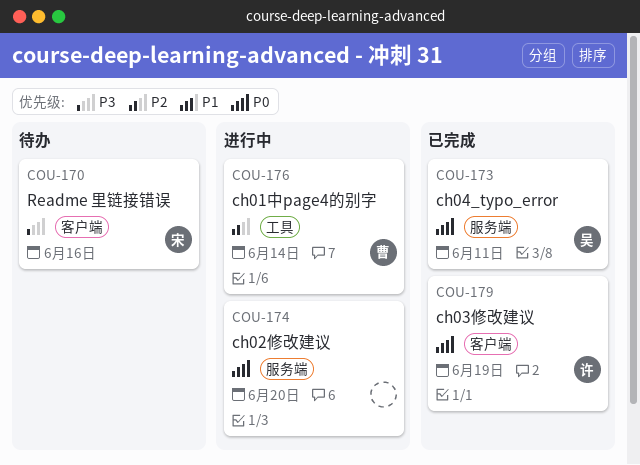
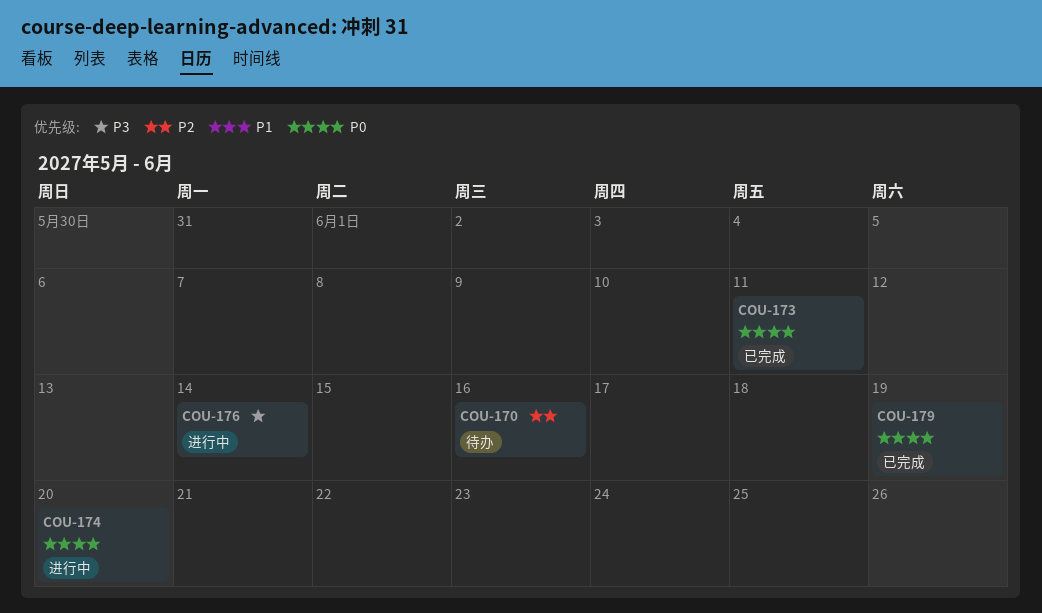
COU-170, priority: P3 -> P2
COU-176, priority: P2 -> P3

